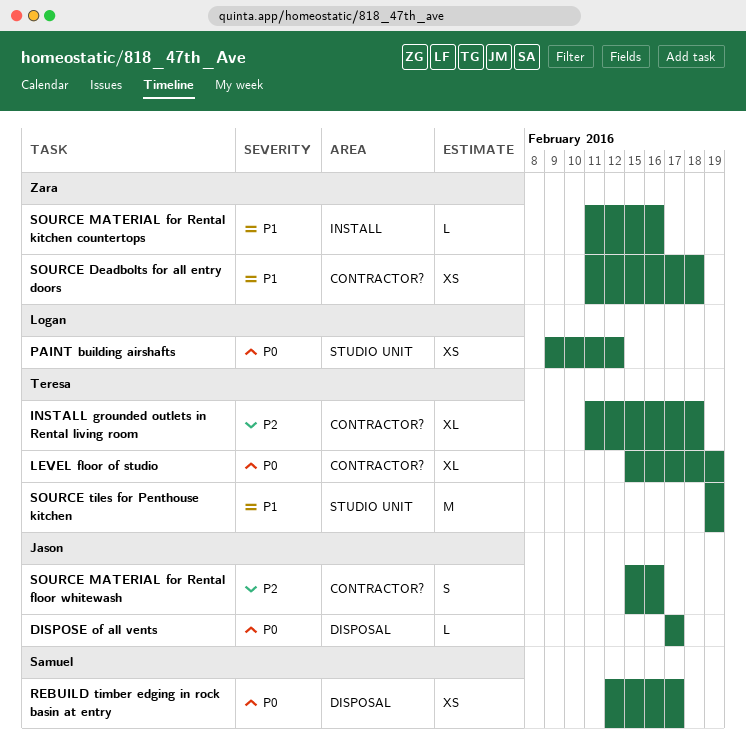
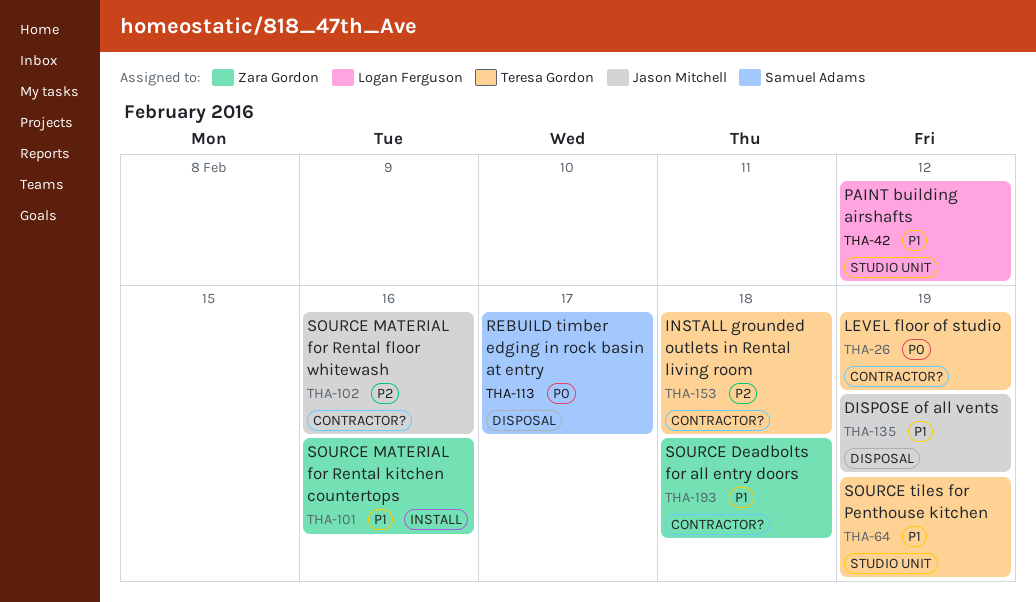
DISPOSE of all vents, priority: P0 -> P1
DISPOSE of all vents, due: Feb 17 -> Feb 19
PAINT building airshafts, priority: P0 -> P1

